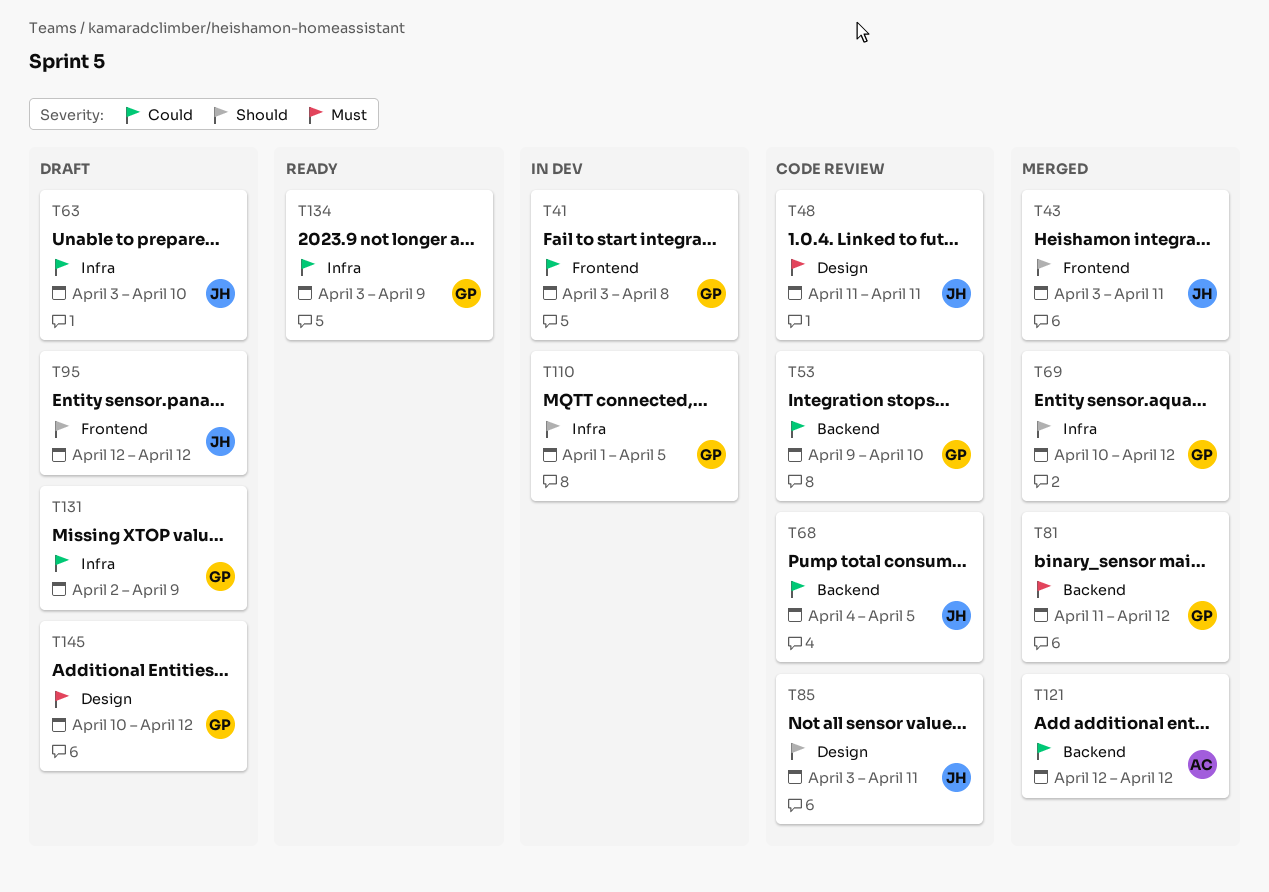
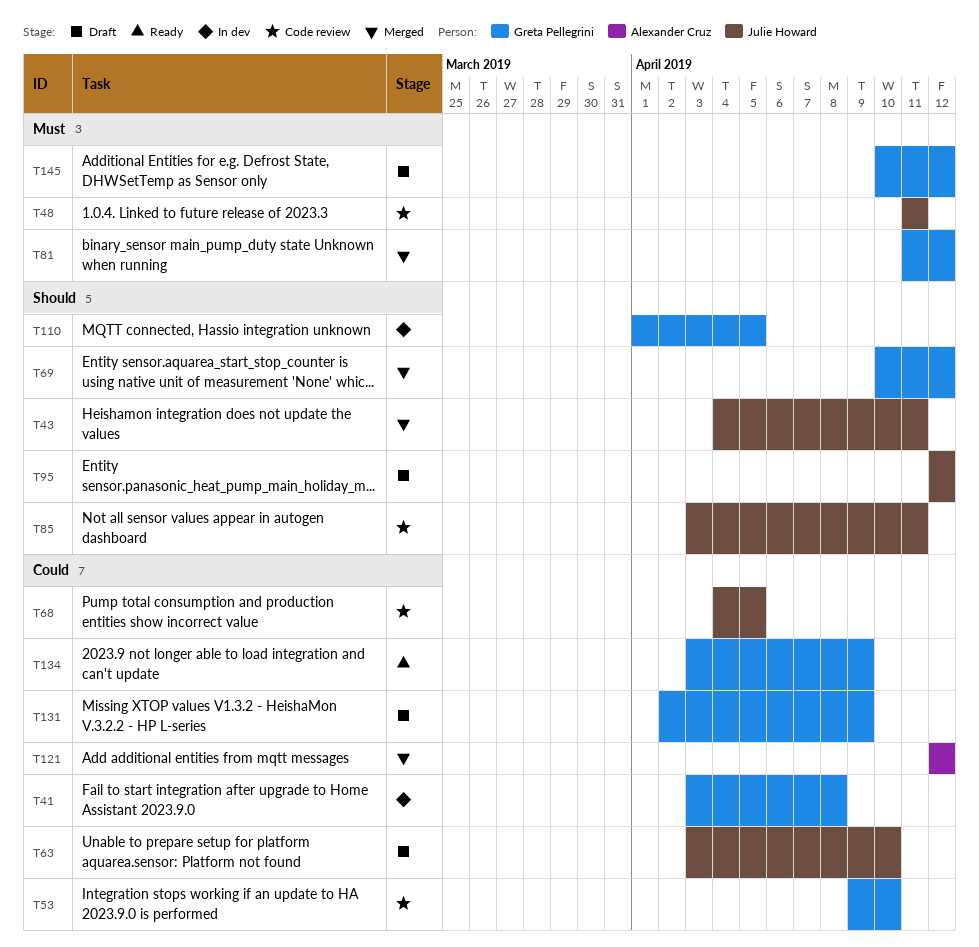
T43, start: Apr 3 -> Apr 4

